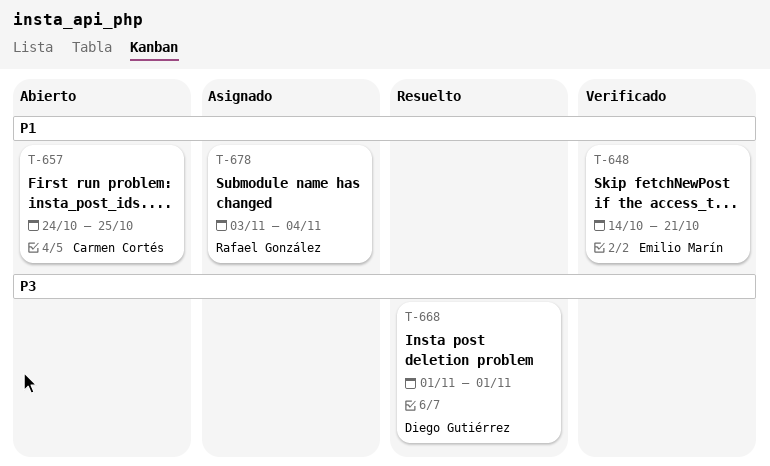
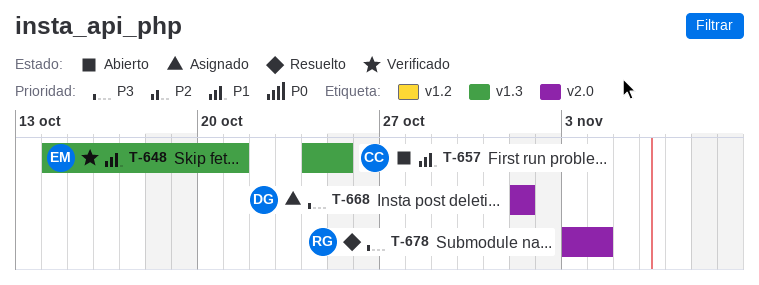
T-668, status: Resuelto -> Asignado
T-678, status: Asignado -> Resuelto
T-678, priority: P1 -> P3

